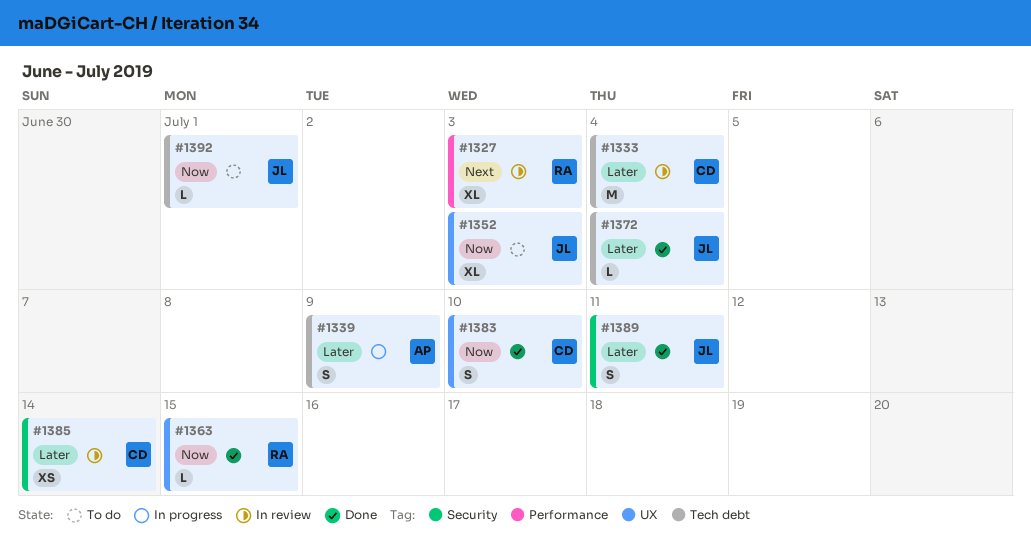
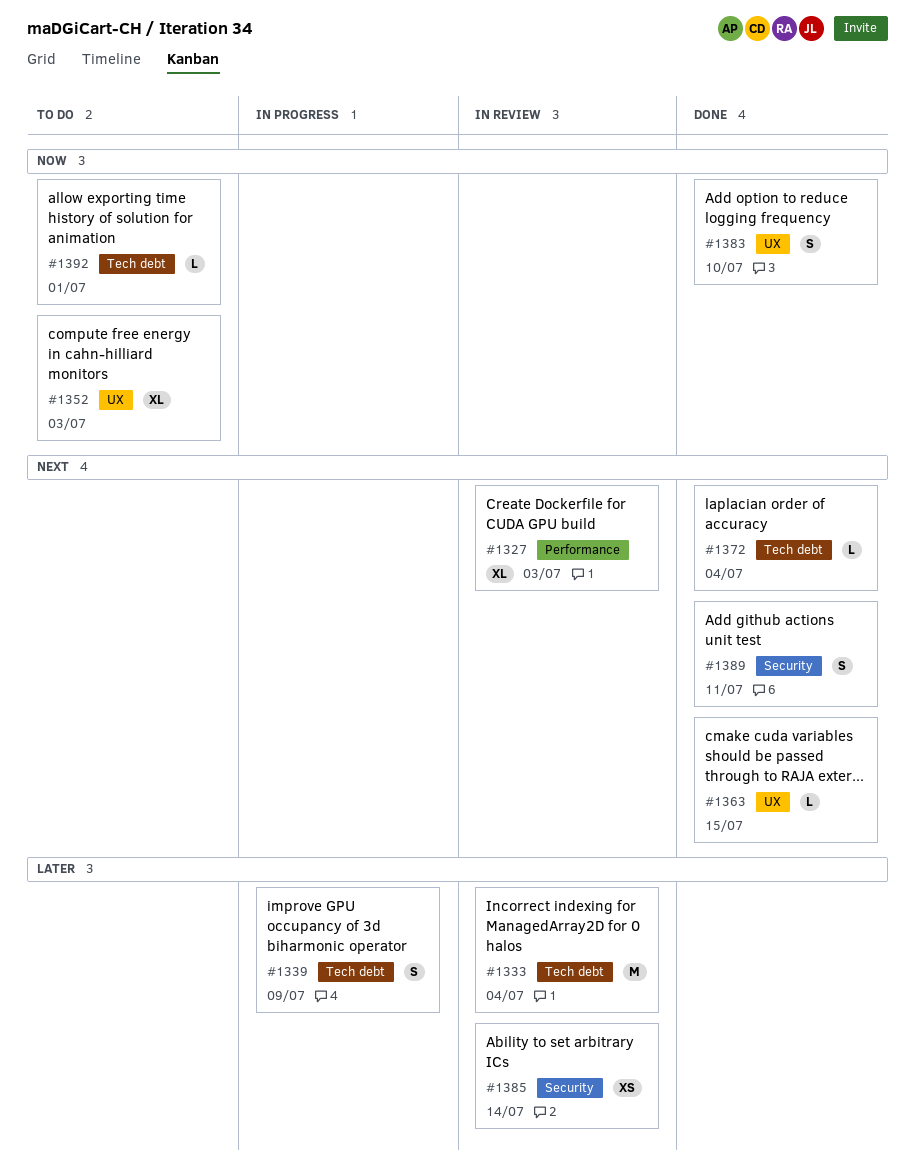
#1363, priority: Now -> Next
#1372, priority: Later -> Next
#1389, priority: Later -> Next

